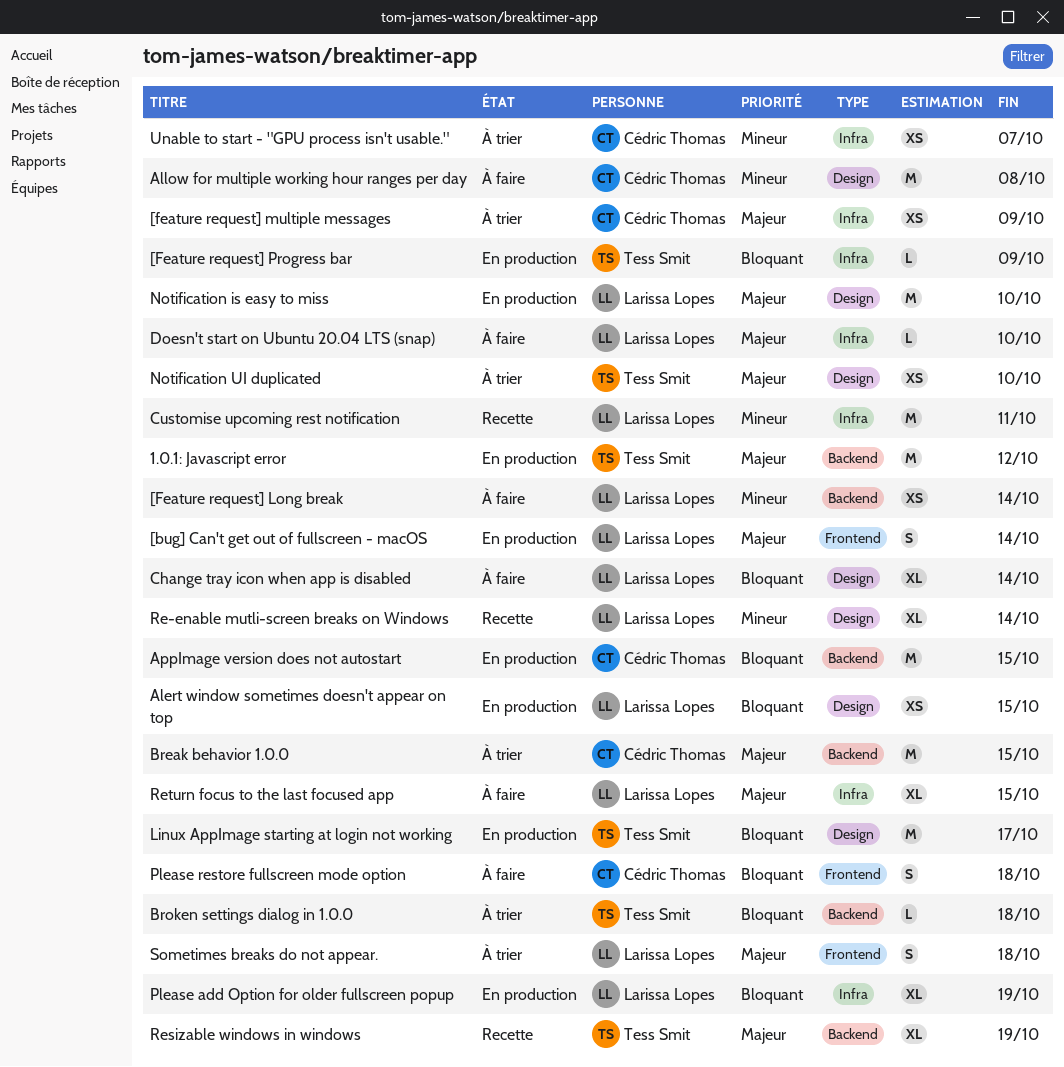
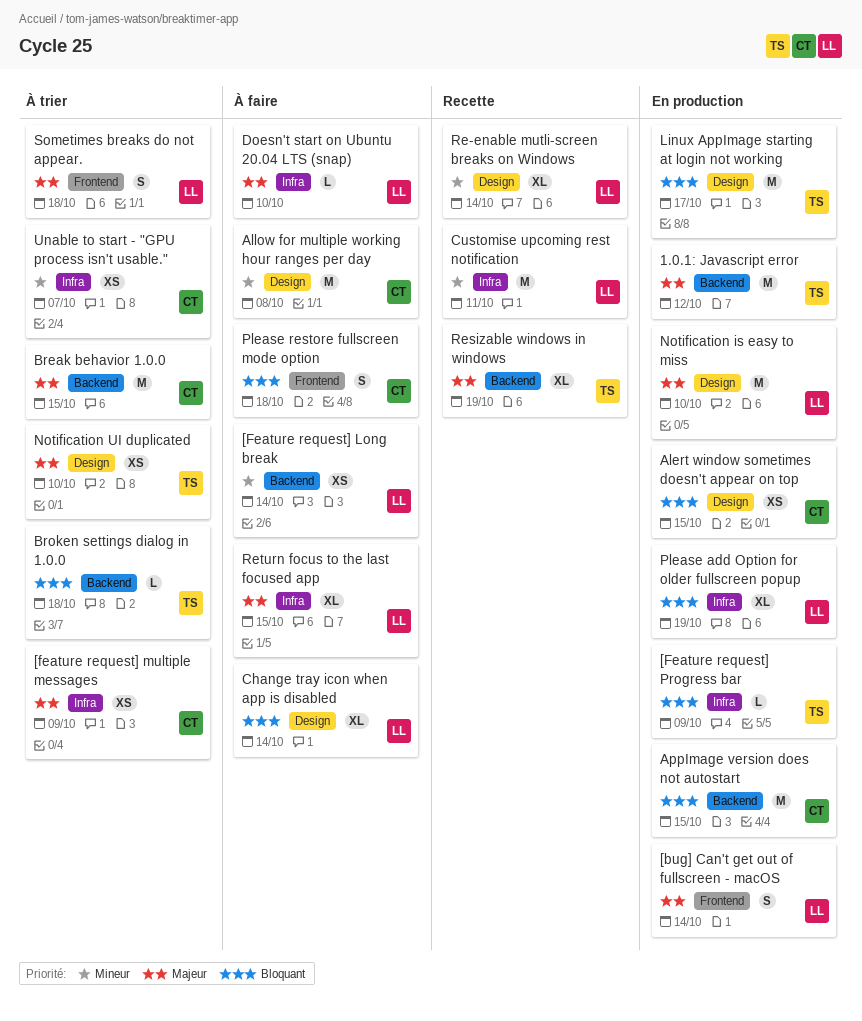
Alert window sometimes doesn't appear on top, owner: Larissa Lopes -> Cédric Thomas

